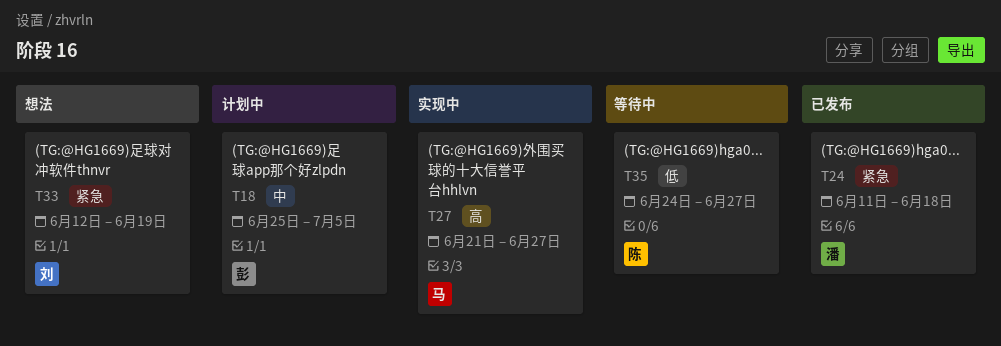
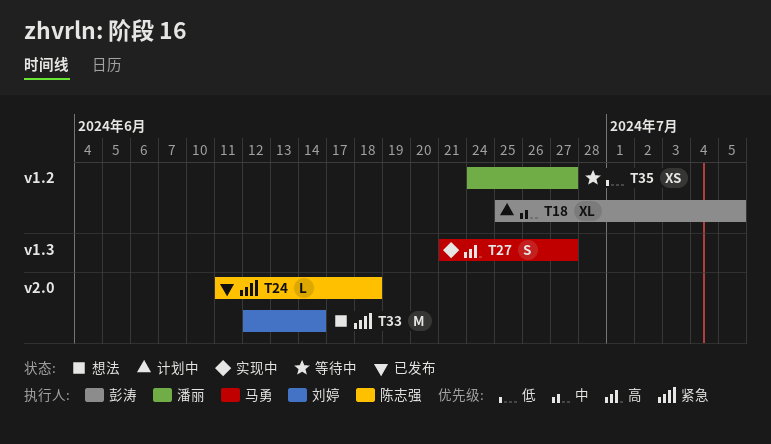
T24, owner: 潘丽 -> 陈志强
T33, due: Jun 19 -> Jun 14
T35, owner: 陈志强 -> 潘丽

